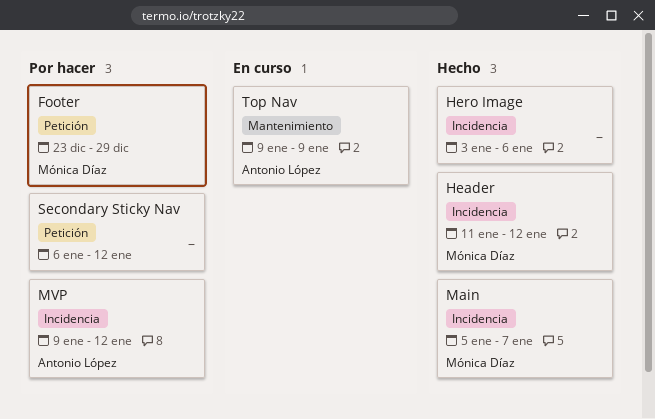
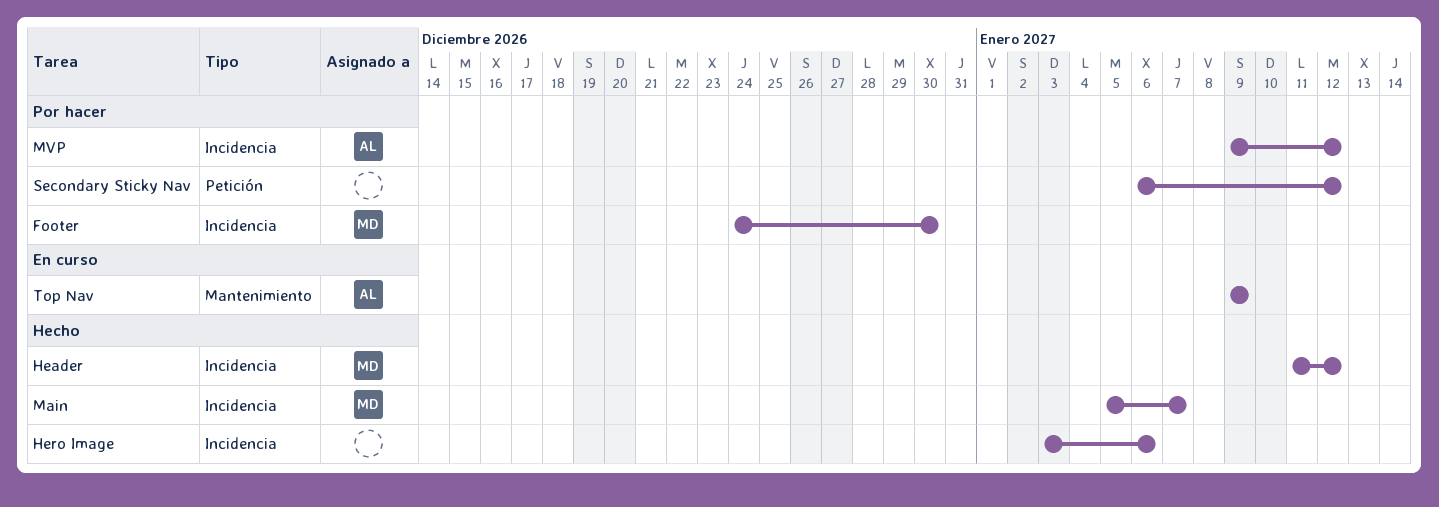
Footer, label: Petición -> Incidencia
Footer, start: Dec 23 -> Dec 24
Footer, due: Dec 29 -> Dec 30

